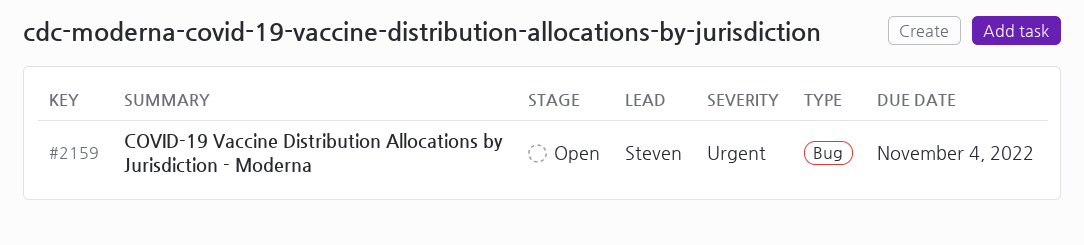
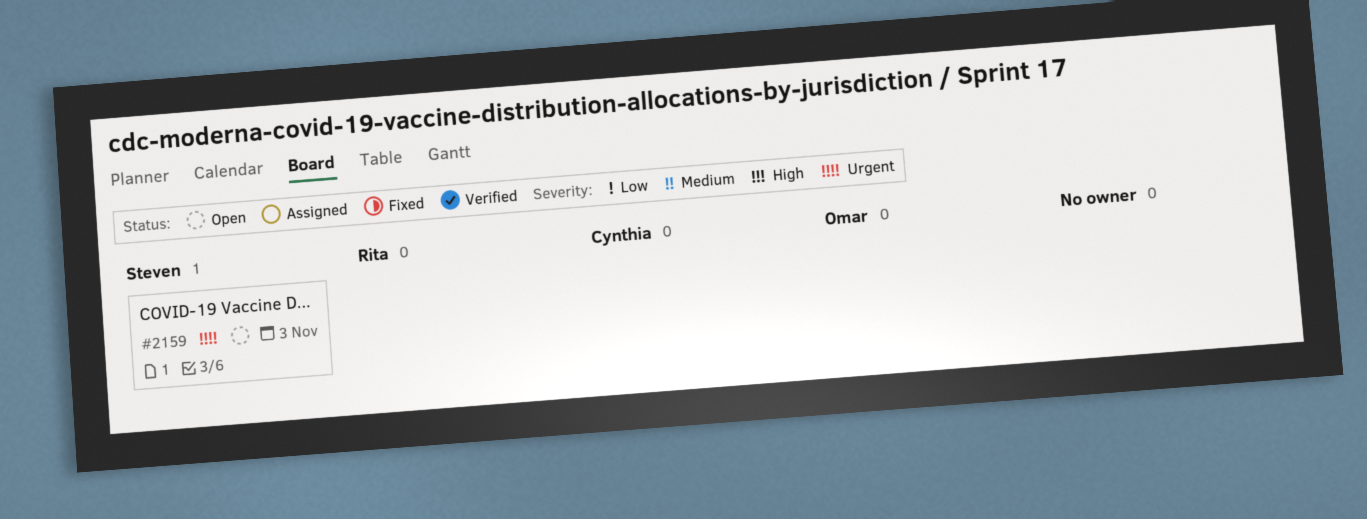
#2159, due: Nov 4 -> Nov 3

